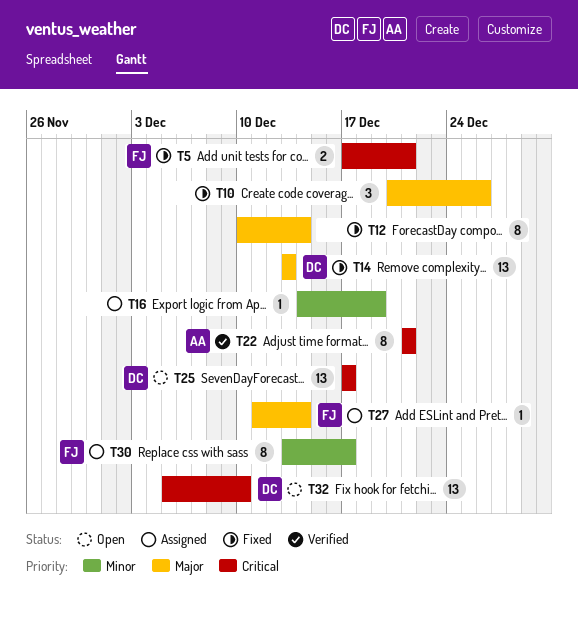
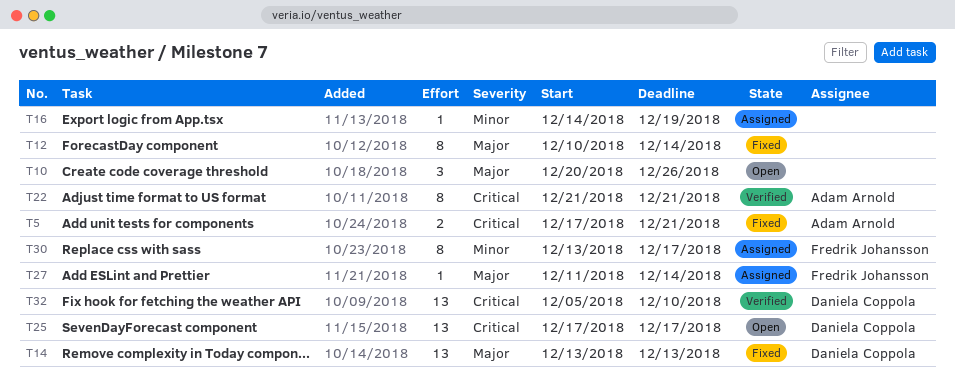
T5, owner: Fredrik Johansson -> Adam Arnold
T10, status: Fixed -> Open
T32, status: Open -> Verified

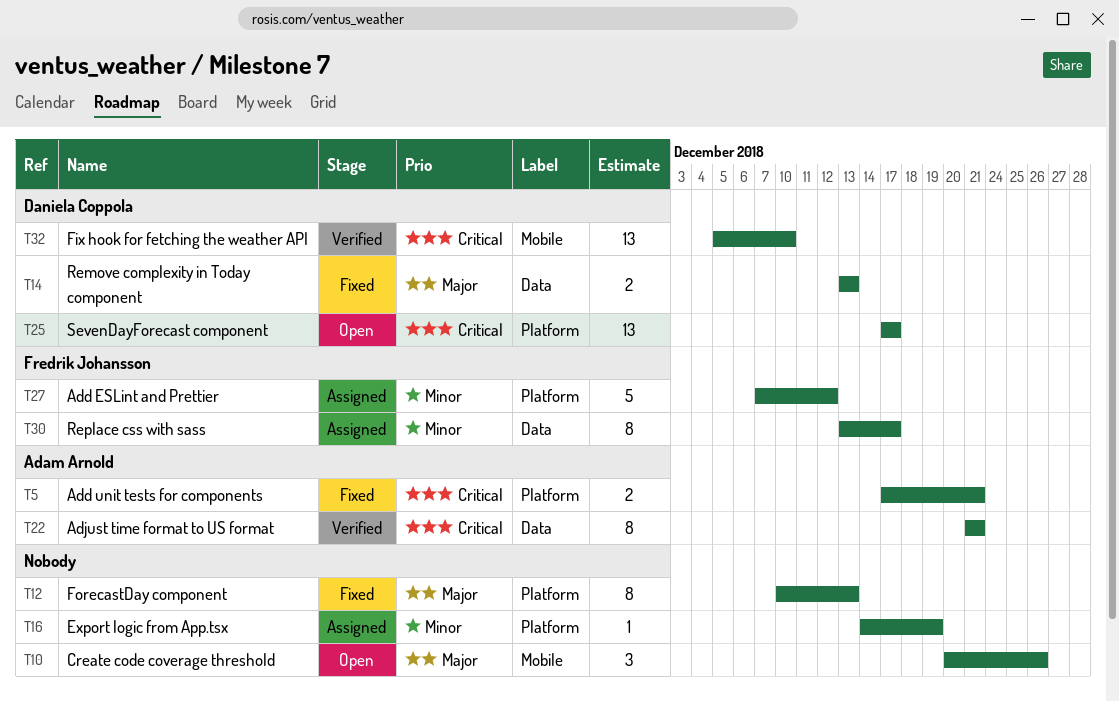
T12, due: Dec 14 -> Dec 13
T14, estimate: 13 -> 2
T27, priority: Major -> Minor
T27, estimate: 1 -> 5
T27, start: Dec 11 -> Dec 7
T27, due: Dec 14 -> Dec 12

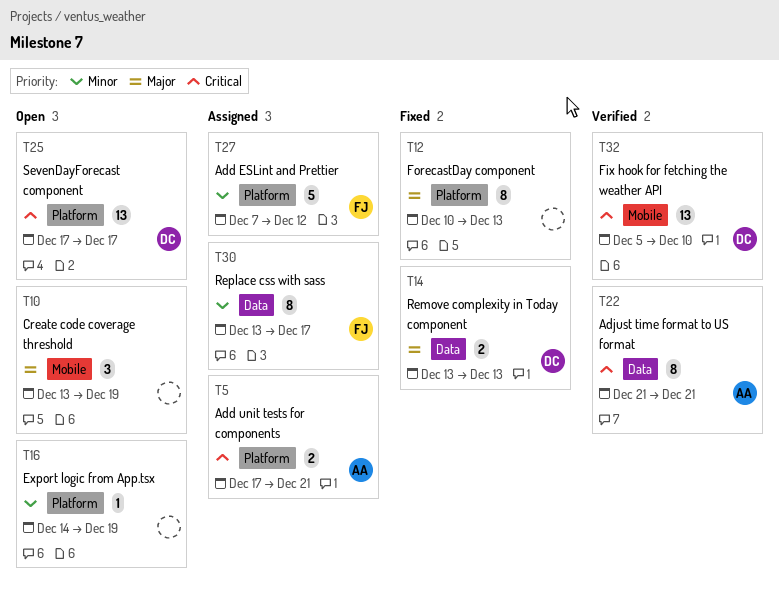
T5, status: Fixed -> Assigned
T10, start: Dec 20 -> Dec 13
T10, due: Dec 26 -> Dec 19
T16, status: Assigned -> Open

